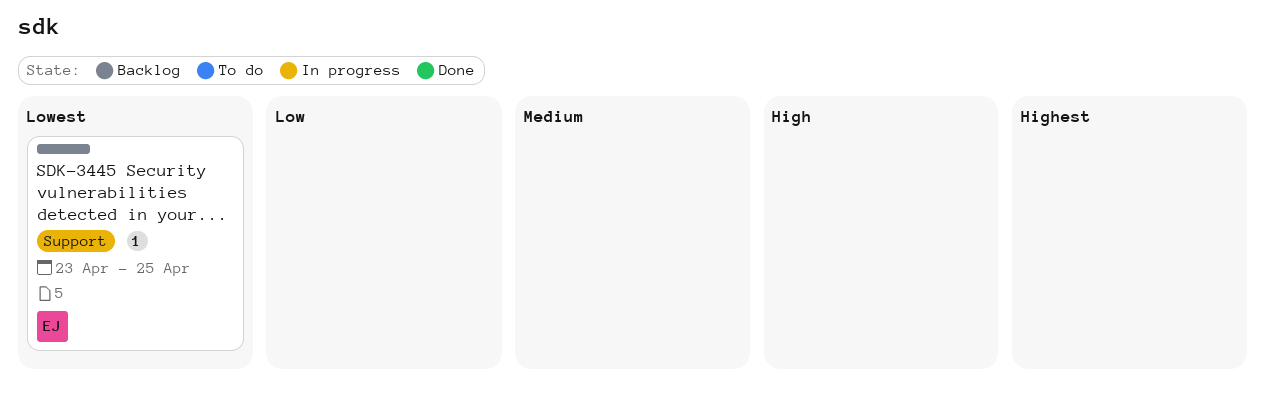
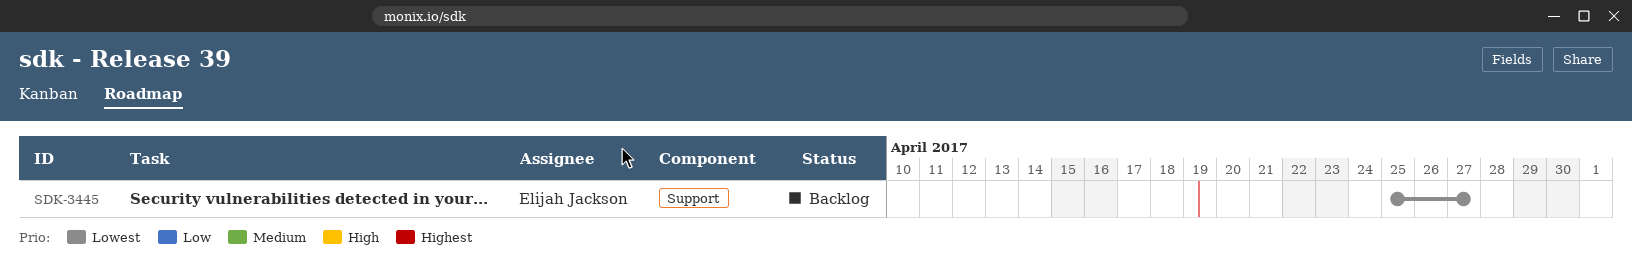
SDK-3445, start: Apr 23 -> Apr 25
SDK-3445, due: Apr 25 -> Apr 27

